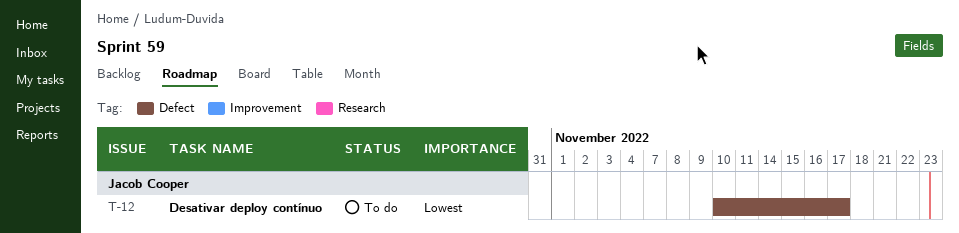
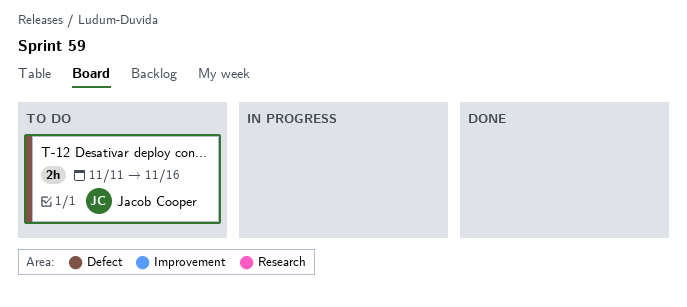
T-12, start: Nov 10 -> Nov 11
T-12, due: Nov 17 -> Nov 16

